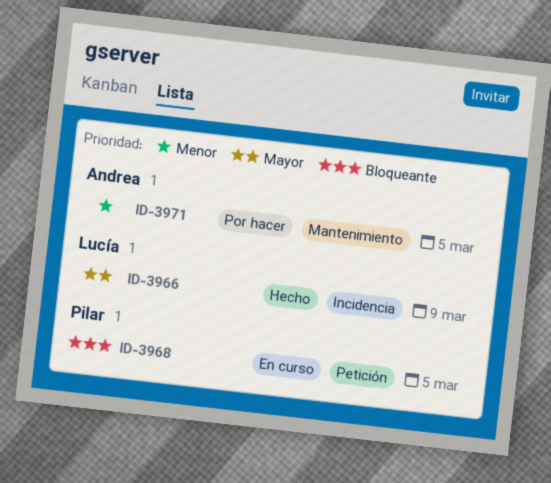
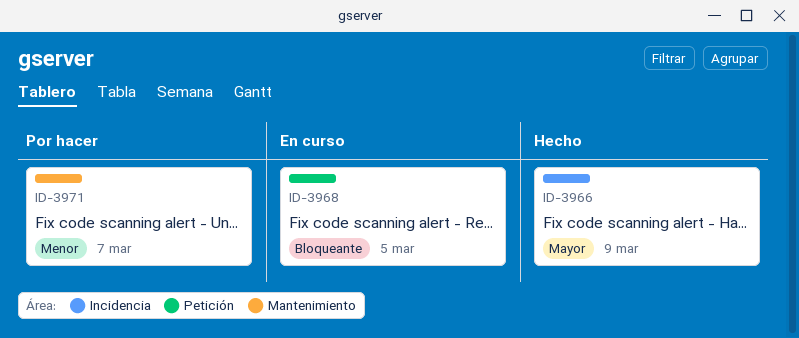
ID-3971, due: Mar 5 -> Mar 7

